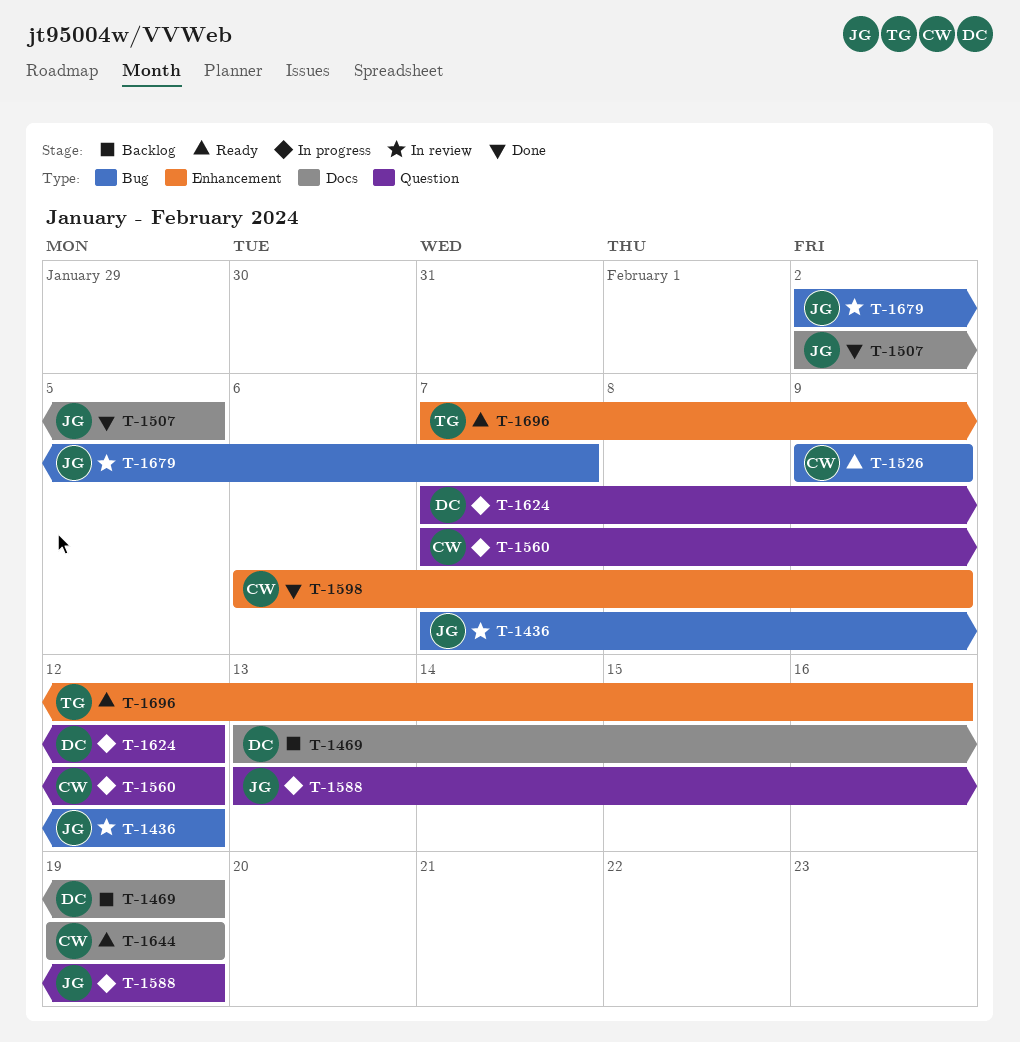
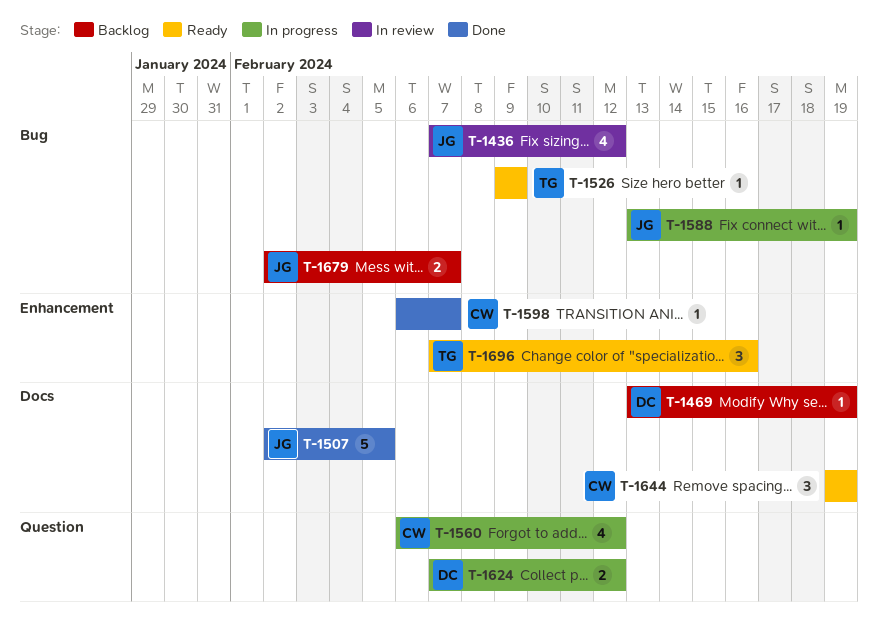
T-1526, owner: CW -> TG
T-1560, start: Feb 7 -> Feb 6
T-1588, label: Question -> Bug
T-1598, due: Feb 9 -> Feb 7
T-1679, status: In review -> Backlog

